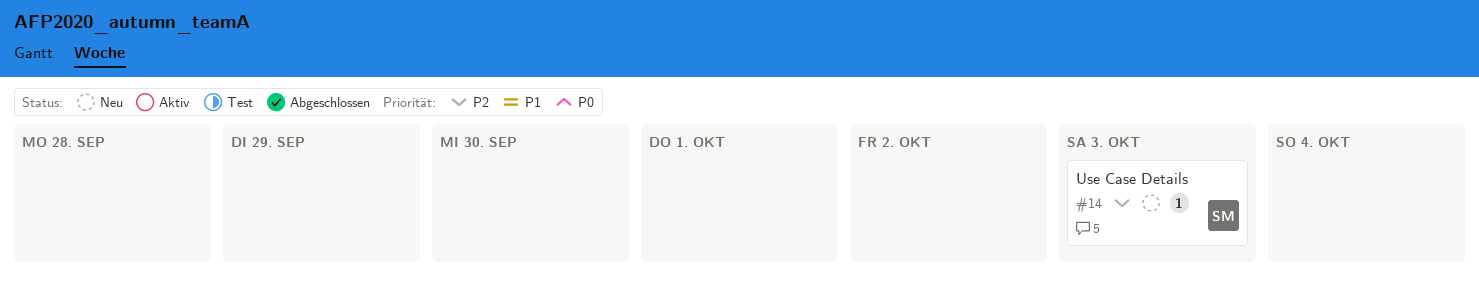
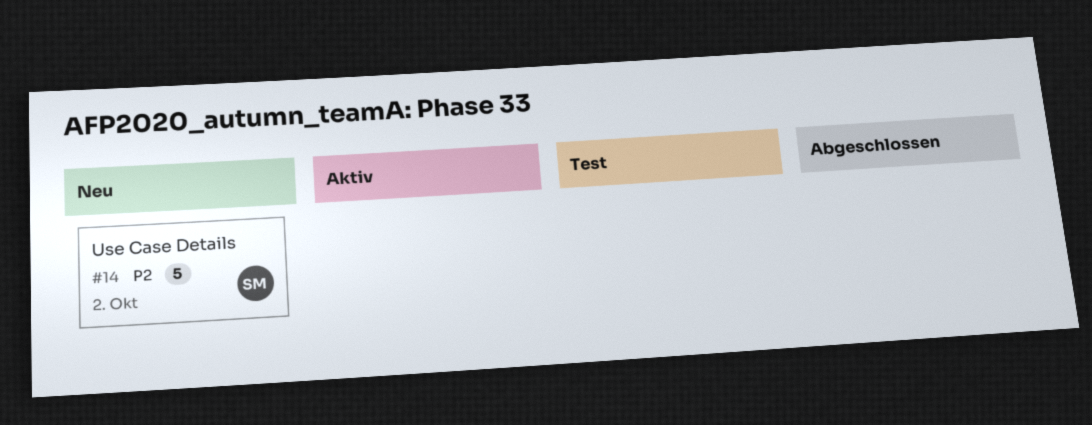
#14, estimate: 1 -> 5
#14, due: Oct 3 -> Oct 2

